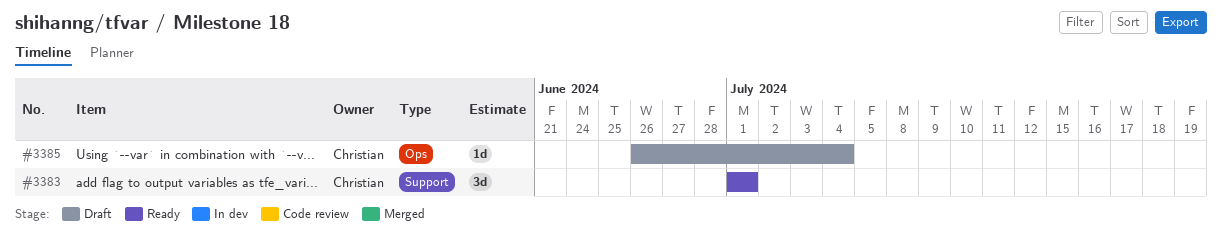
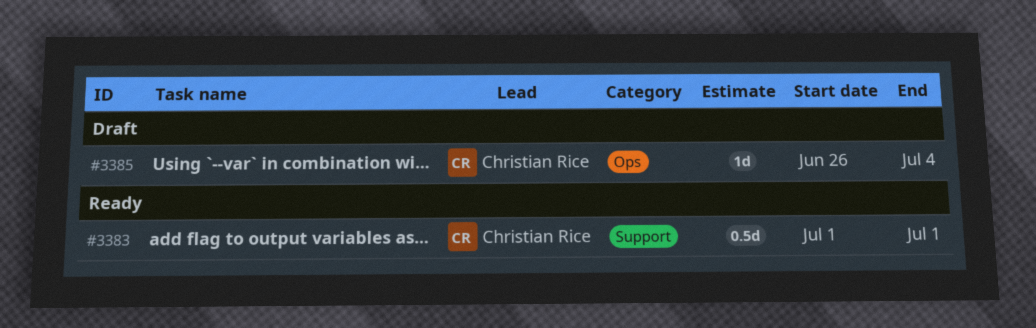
#3383, estimate: 3d -> 0.5d

